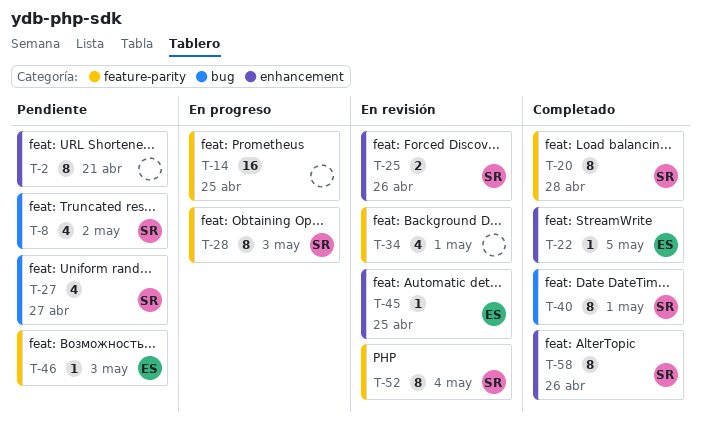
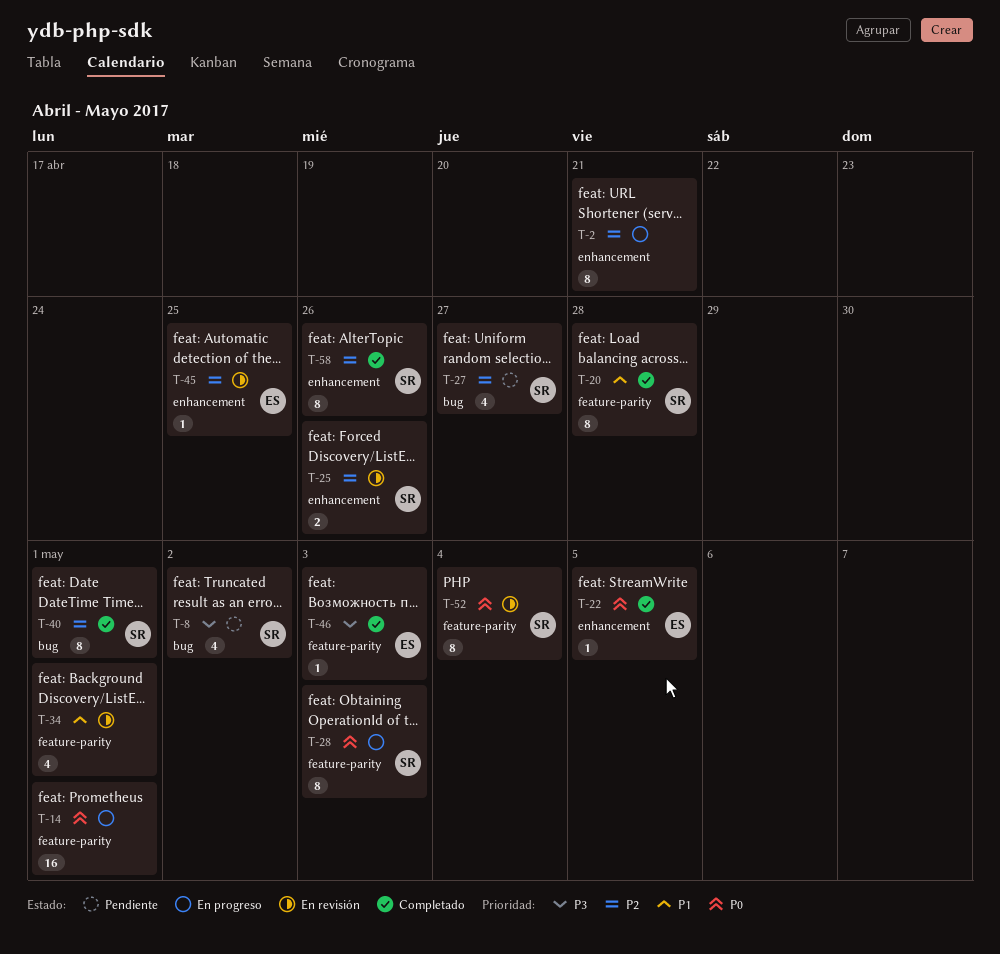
T-2, status: Pendiente -> En progreso
T-14, due: Apr 25 -> May 1
T-46, status: Pendiente -> Completado

